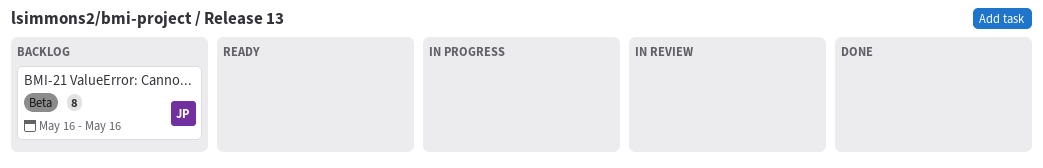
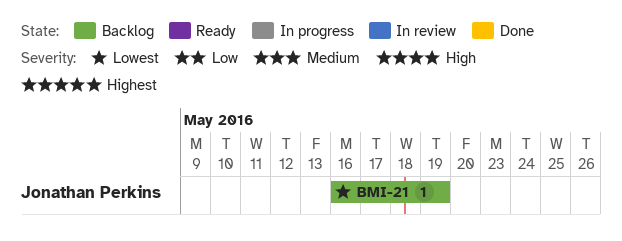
BMI-21, estimate: 8 -> 1
BMI-21, due: May 16 -> May 19

